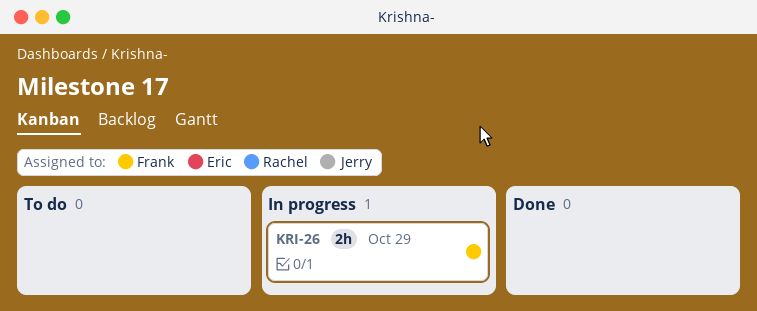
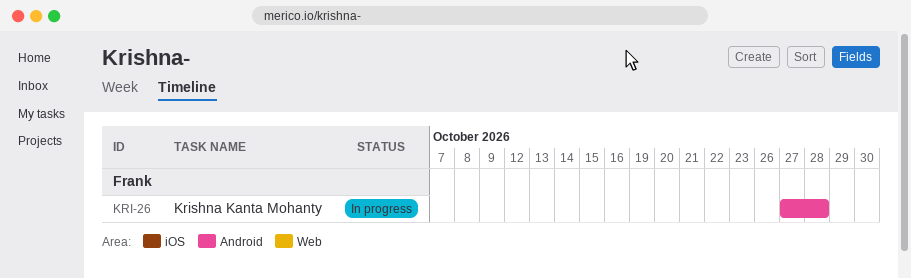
KRI-26, due: Oct 29 -> Oct 28

